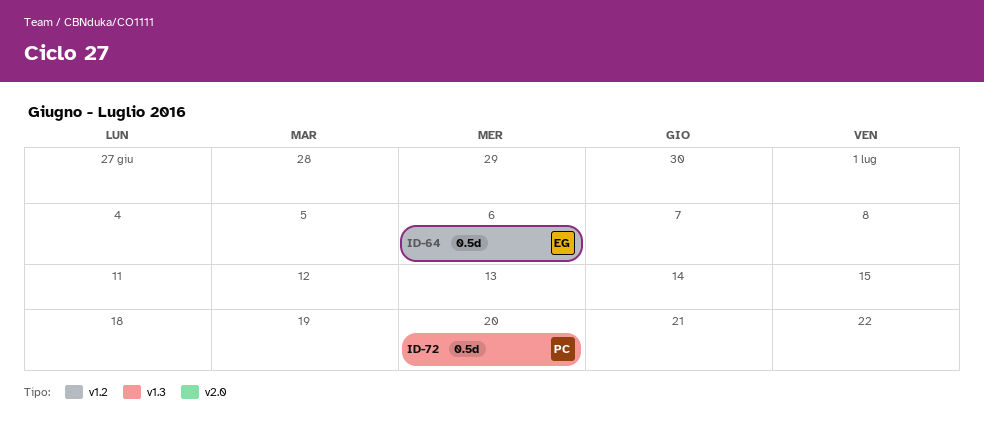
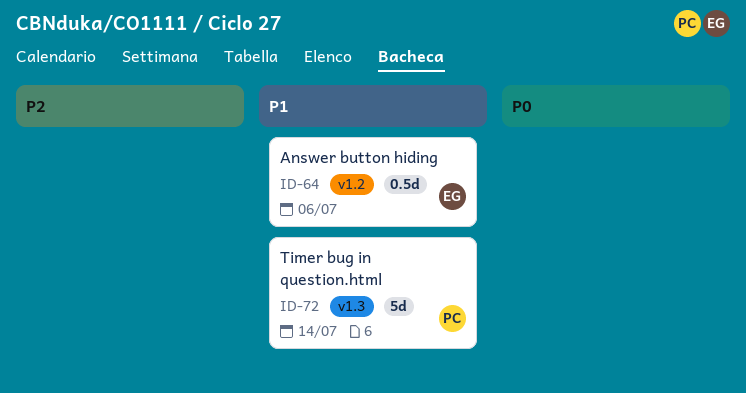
ID-72, estimate: 0.5d -> 5d
ID-72, due: Jul 20 -> Jul 14

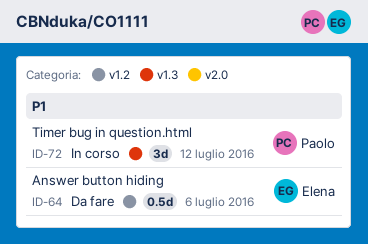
ID-72, estimate: 5d -> 3d
ID-72, due: Jul 14 -> Jul 12

